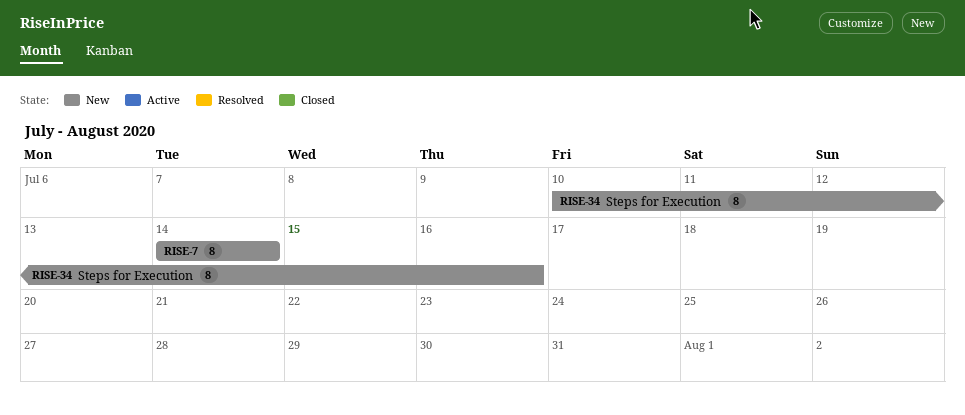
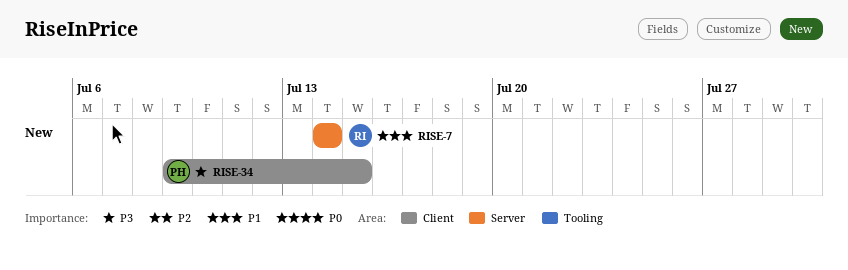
RISE-34, start: Jul 10 -> Jul 9
RISE-34, due: Jul 16 -> Jul 15

